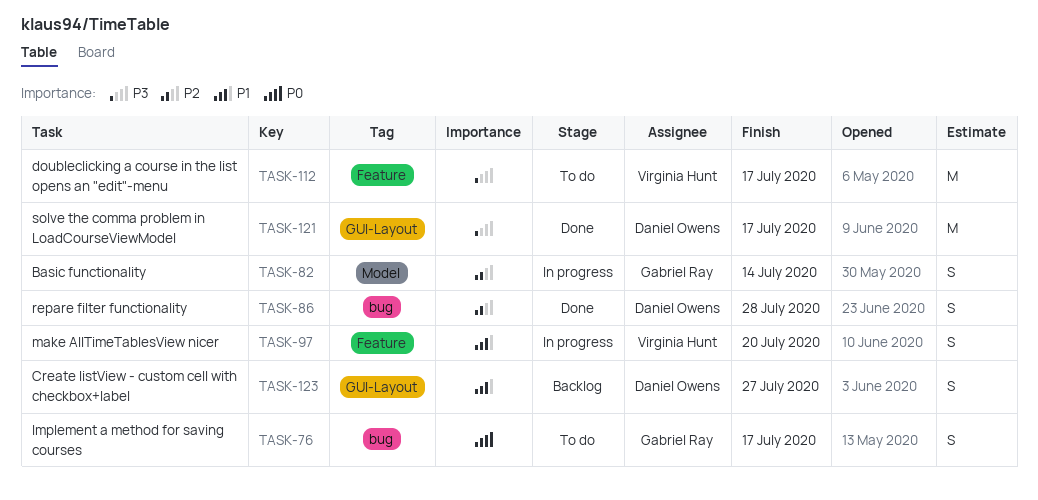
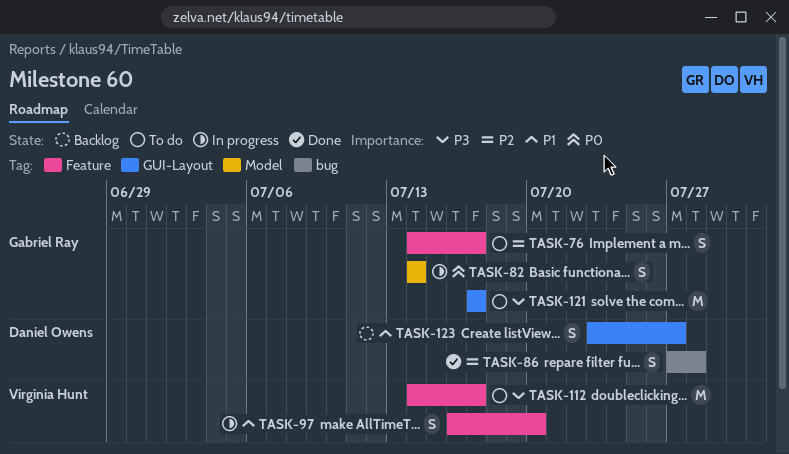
TASK-76, priority: P0 -> P2
TASK-76, label: bug -> Feature
TASK-82, priority: P2 -> P0
TASK-121, status: Done -> To do
TASK-121, owner: Daniel Owens -> Gabriel Ray

